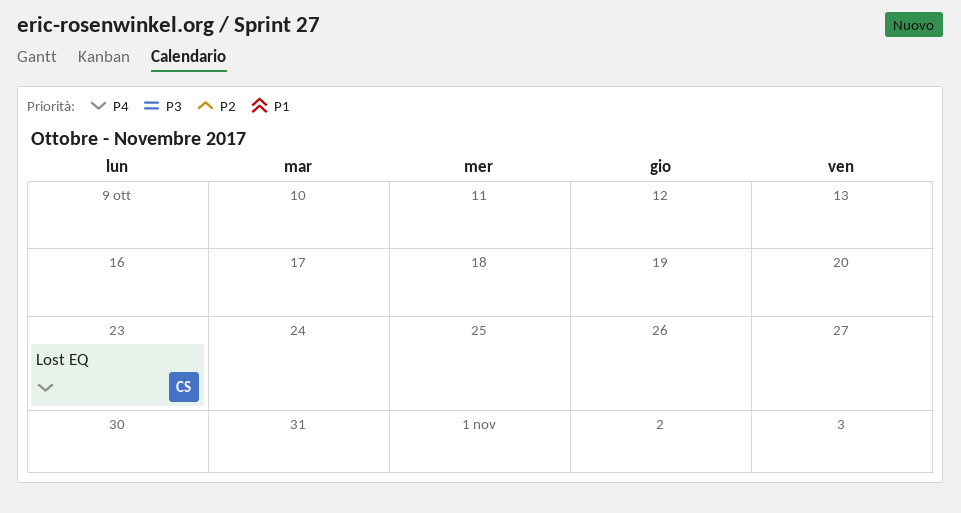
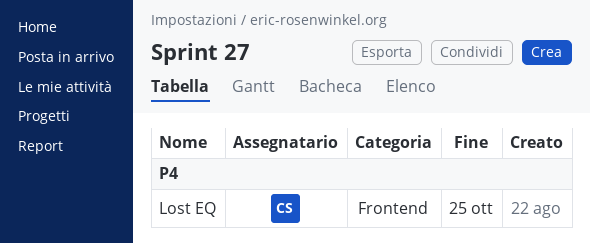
Lost EQ, due: Oct 23 -> Oct 25

